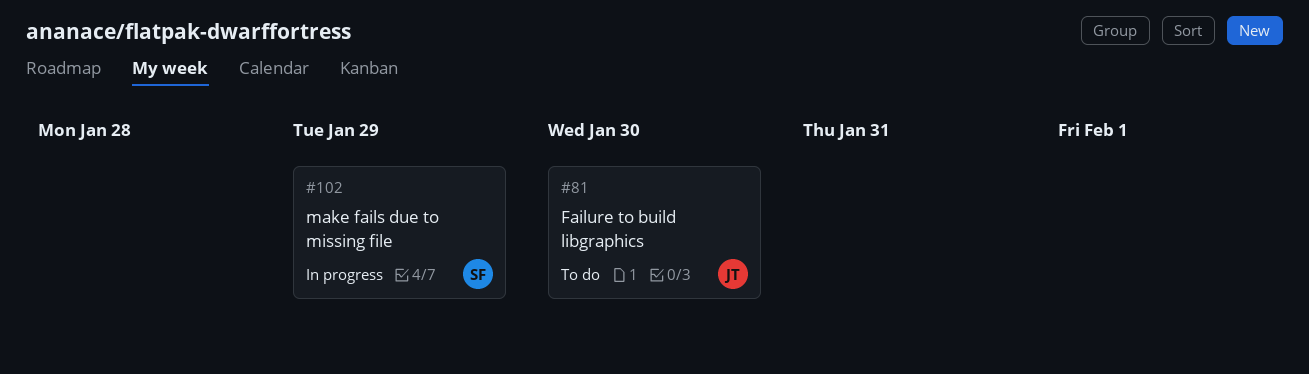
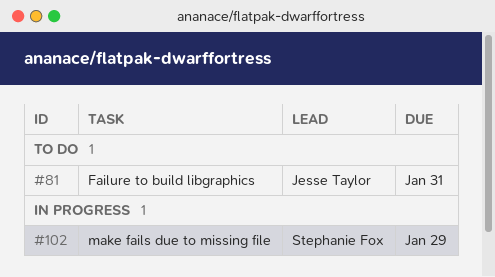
#81, due: Jan 30 -> Jan 31

